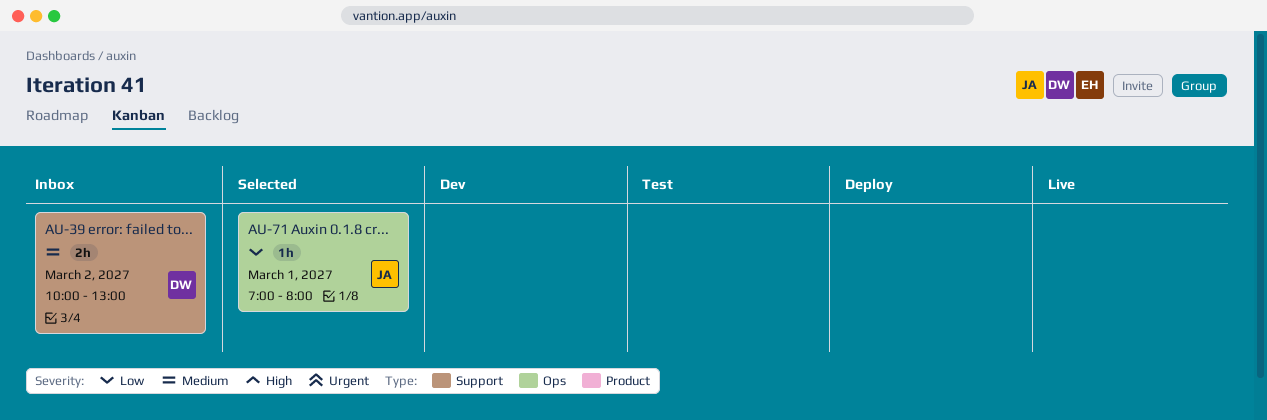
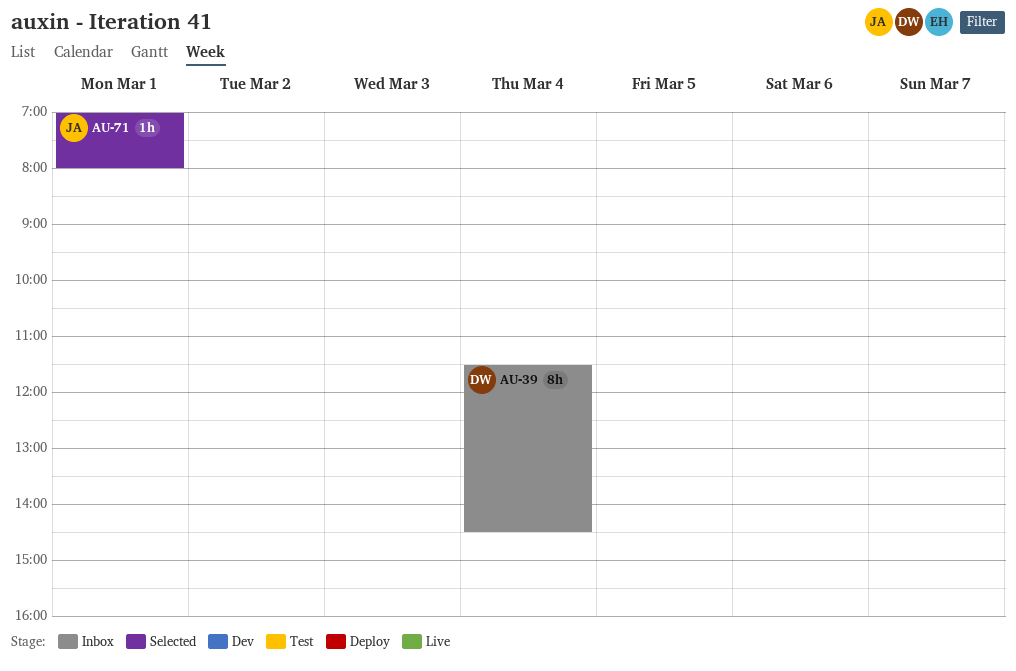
AU-39, estimate: 2h -> 8h
AU-39, day: Mar 2 -> Mar 4
AU-39, begins: 10:00 -> 11:30
AU-39, ends: 13:00 -> 14:30

